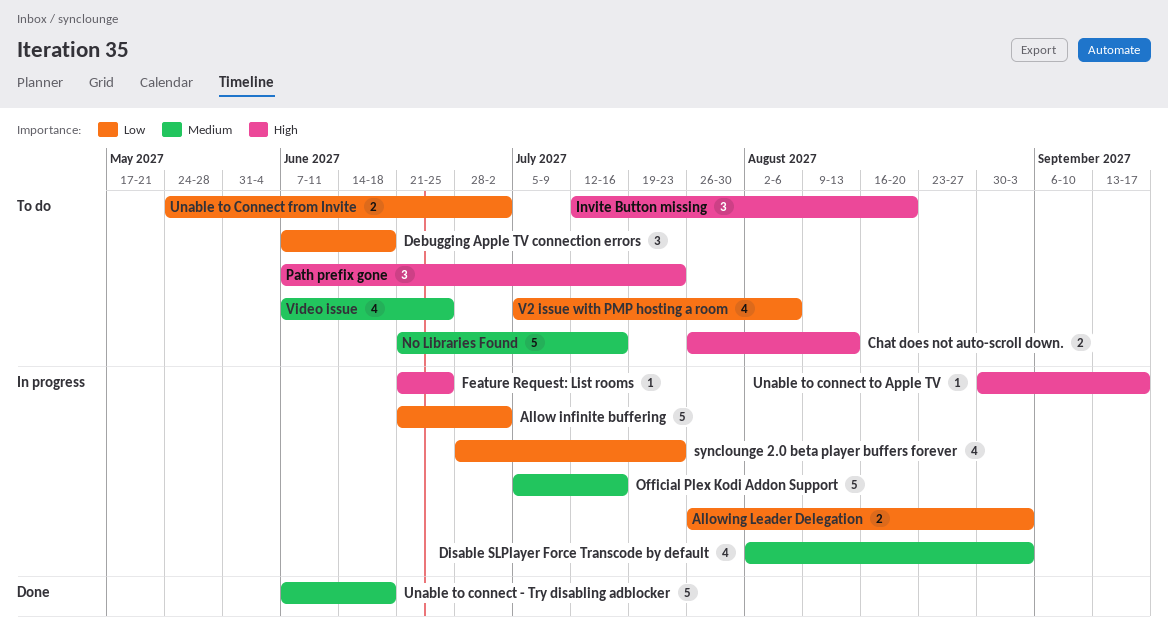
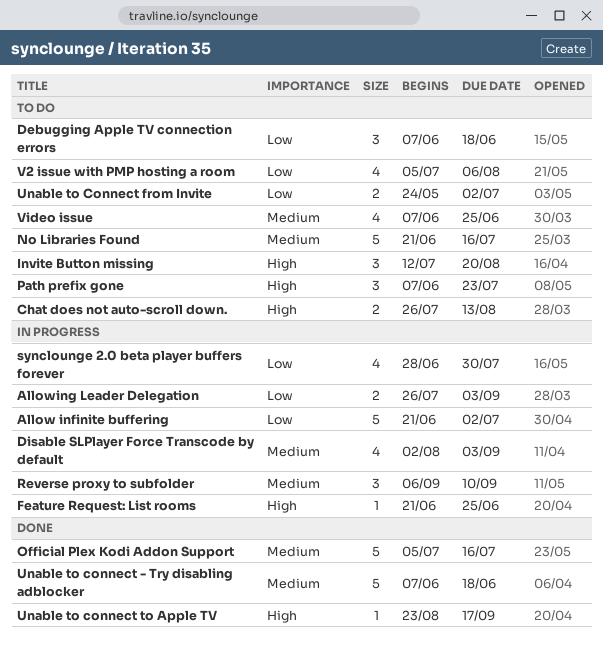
Official Plex Kodi Addon Support, status: In progress -> Done
Reverse proxy to subfolder: none -> present
synclounge 2.0 beta player buffers forever, due: Jul 23 -> Jul 30
Unable to connect to Apple TV, status: In progress -> Done
Unable to connect to Apple TV, start: Aug 30 -> Aug 23

